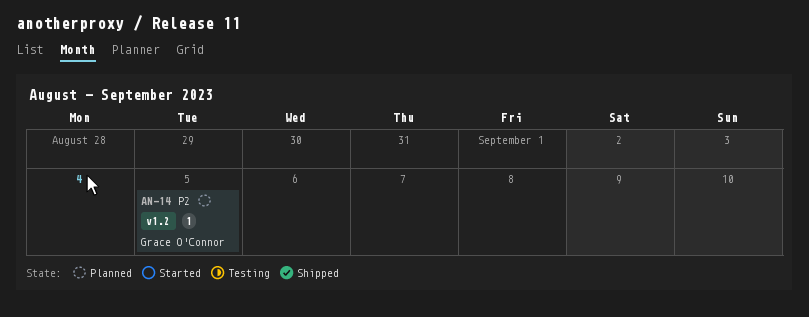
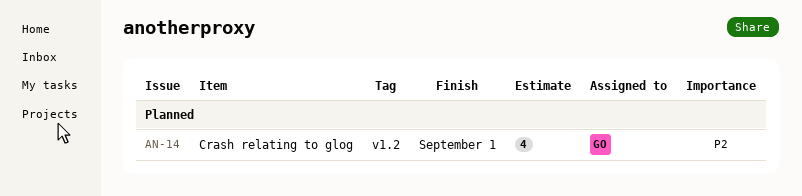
AN-14, estimate: 1 -> 4
AN-14, due: Sep 5 -> Sep 1

